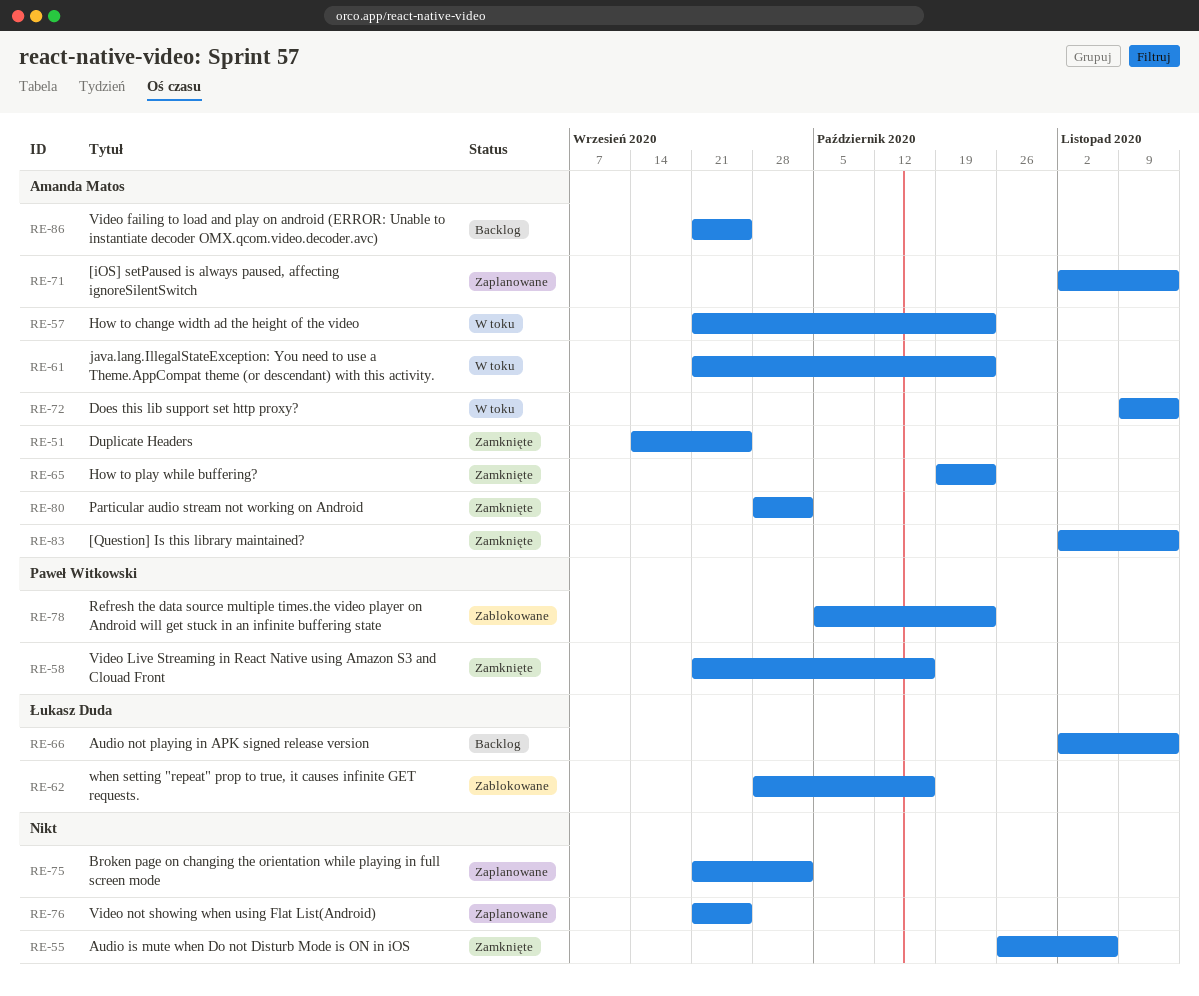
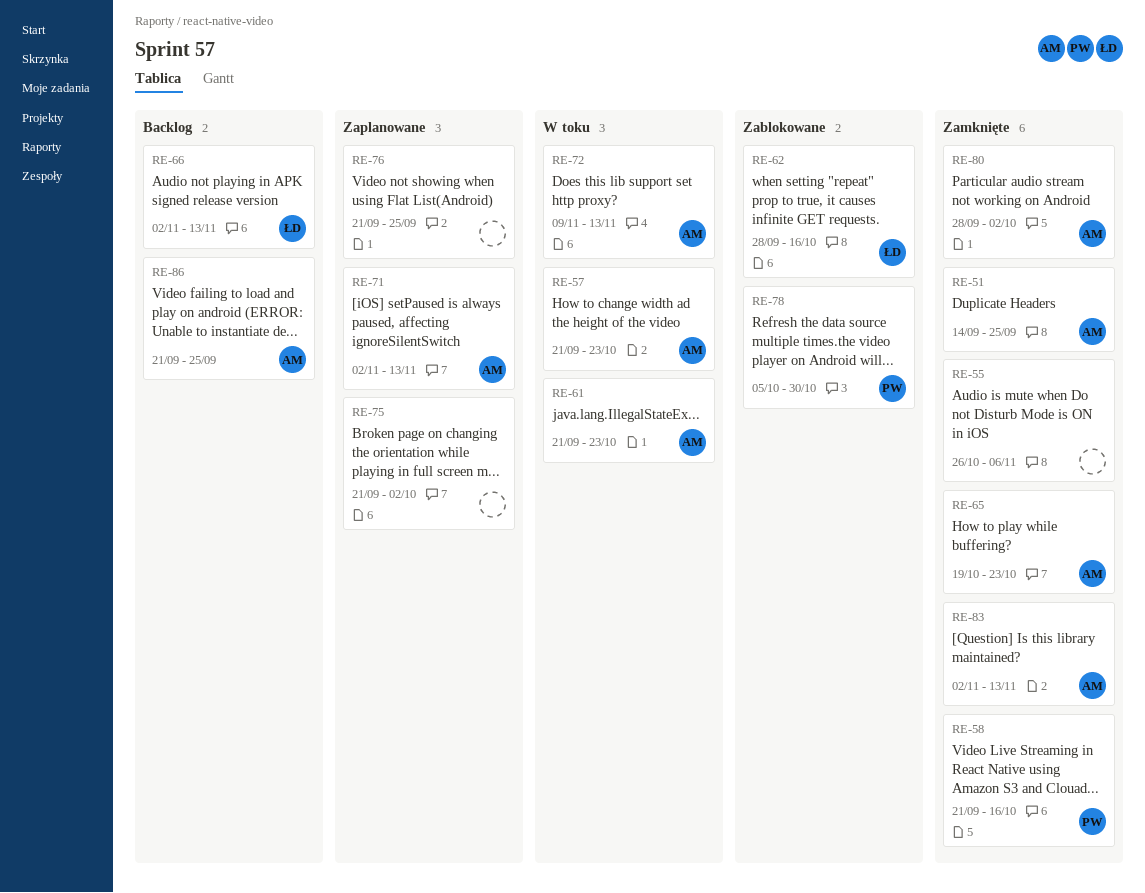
RE-78, due: Oct 23 -> Oct 30

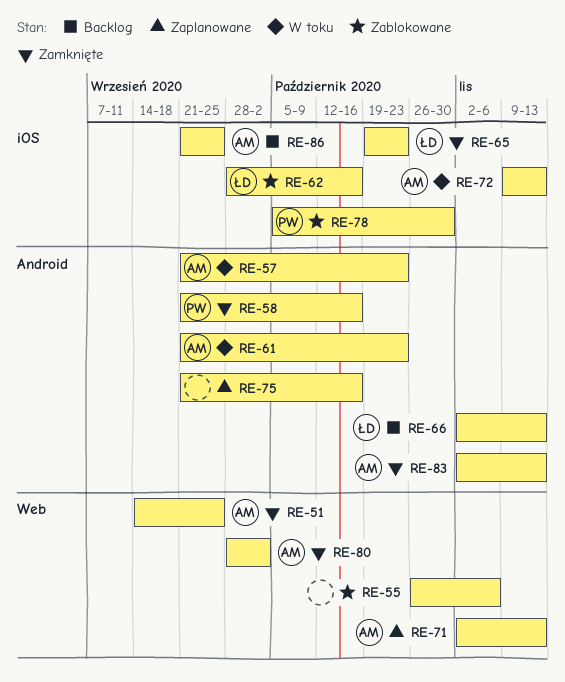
RE-55, status: Zamknięte -> Zablokowane
RE-65, owner: AM -> ŁD
RE-75, due: Oct 2 -> Oct 16
RE-76: present -> none

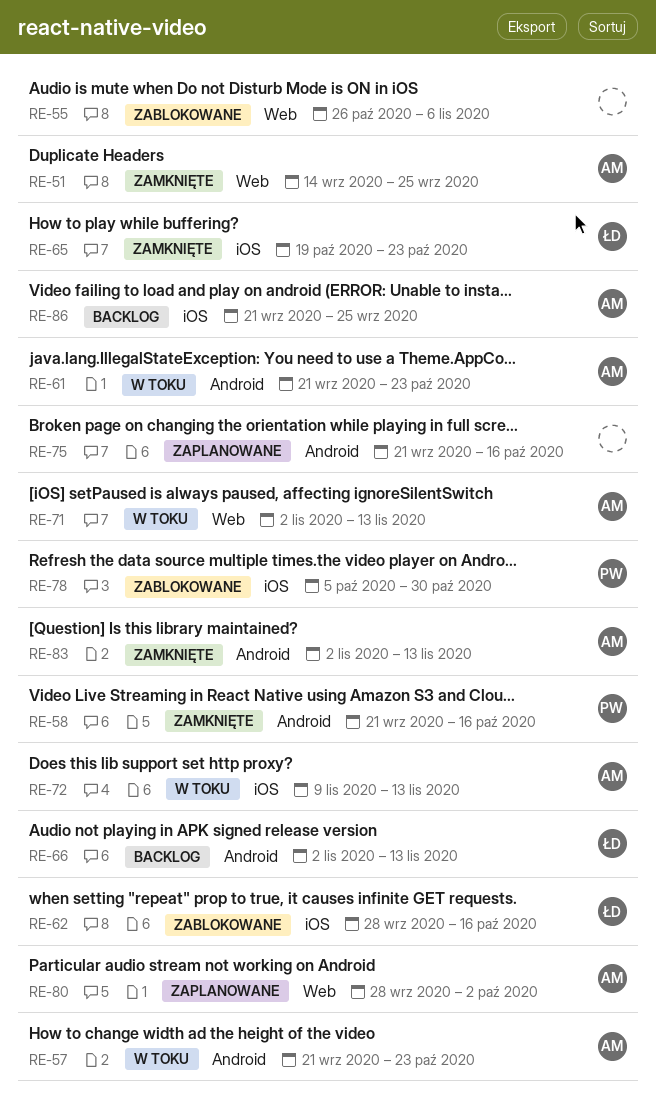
RE-71, status: Zaplanowane -> W toku
RE-80, status: Zamknięte -> Zaplanowane

